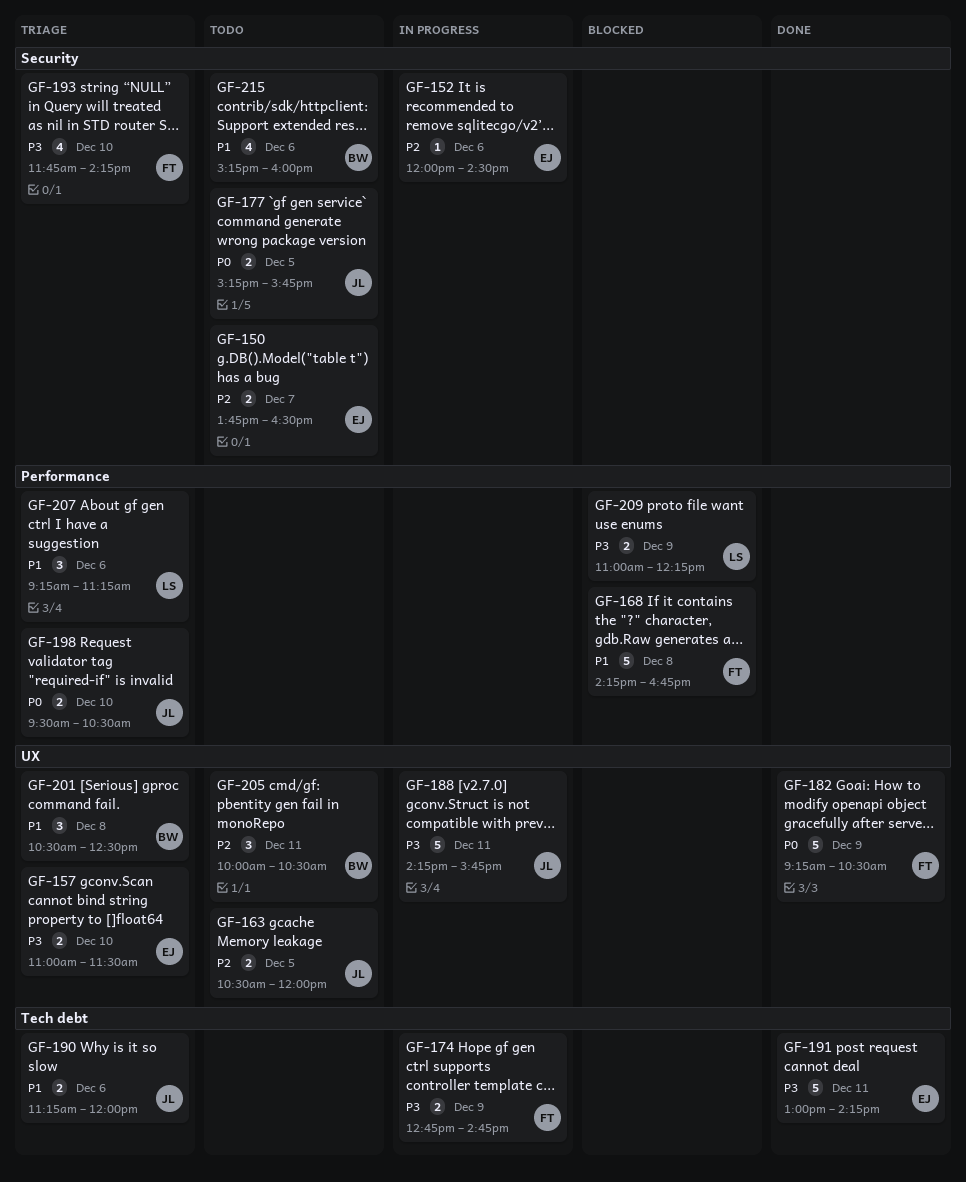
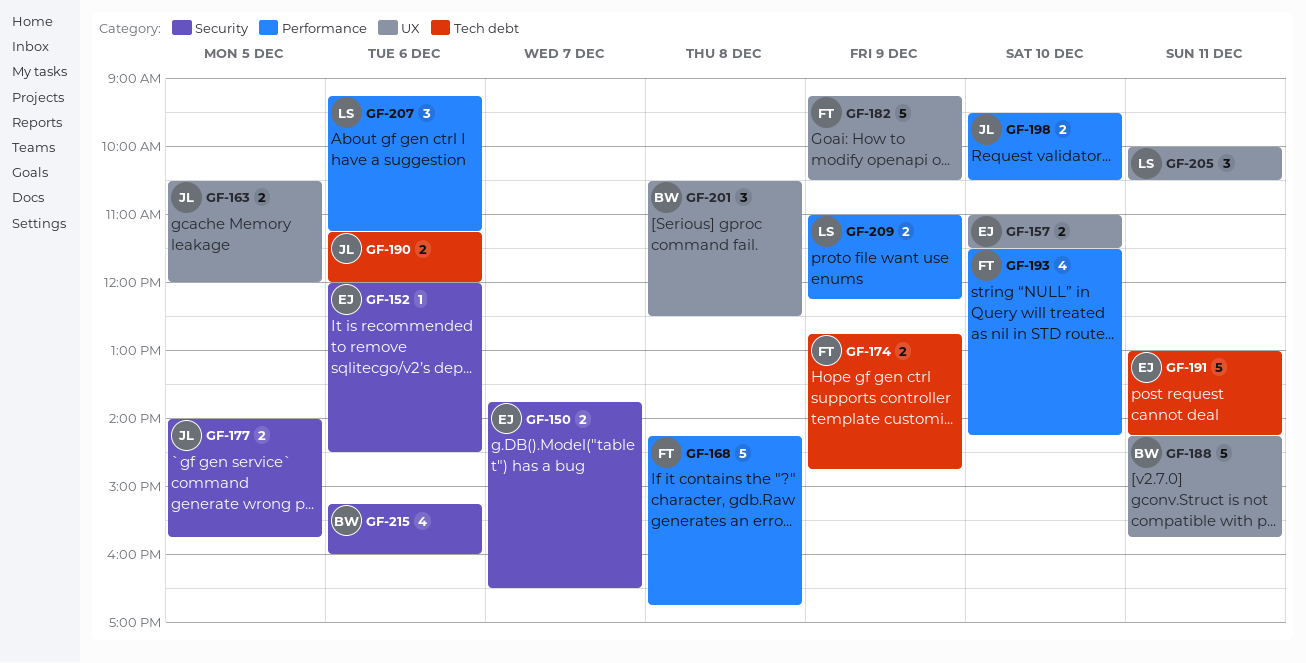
GF-177, begins: 15:15 -> 14:00
GF-188, owner: JL -> BW
GF-193, label: Security -> Performance
GF-193, begins: 11:45 -> 11:30
GF-205, owner: BW -> LS

